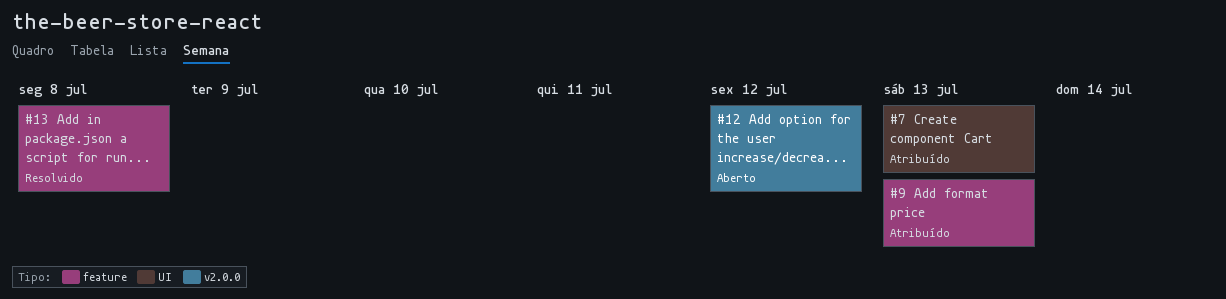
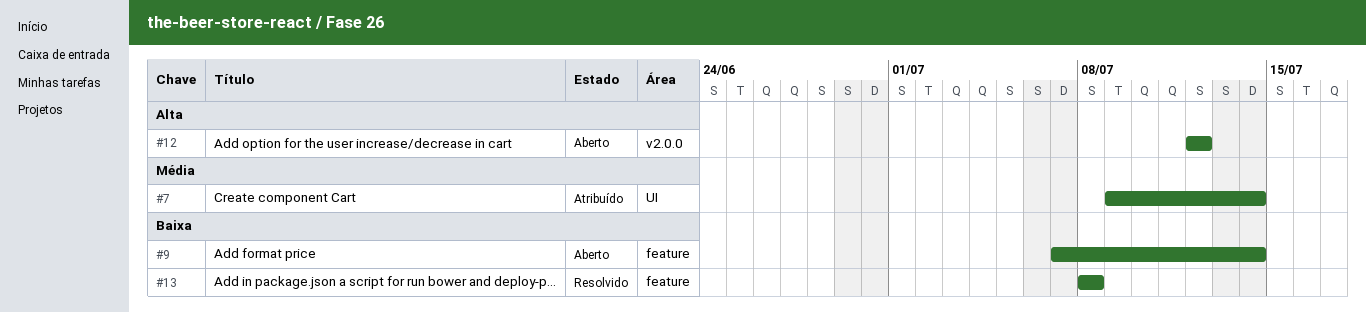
#7, due: Jul 13 -> Jul 14
#9, status: Atribuído -> Aberto
#9, due: Jul 13 -> Jul 14

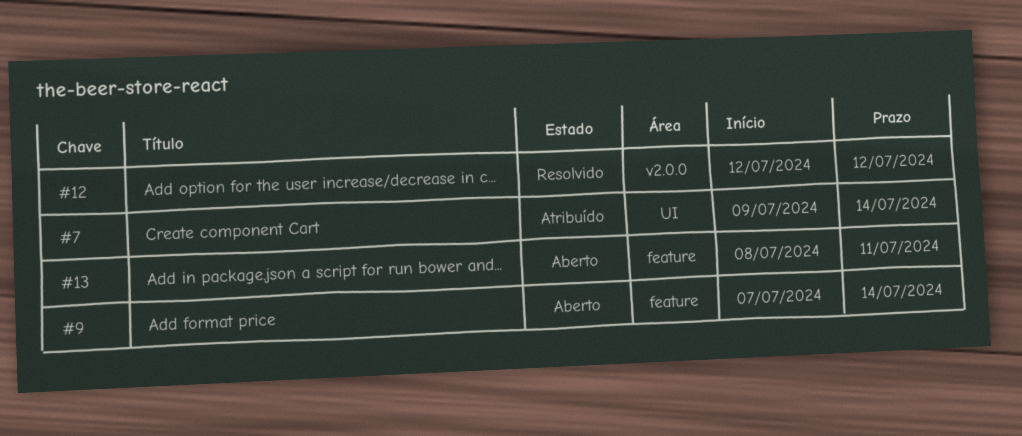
#12, status: Aberto -> Resolvido
#13, status: Resolvido -> Aberto
#13, due: Jul 8 -> Jul 11

